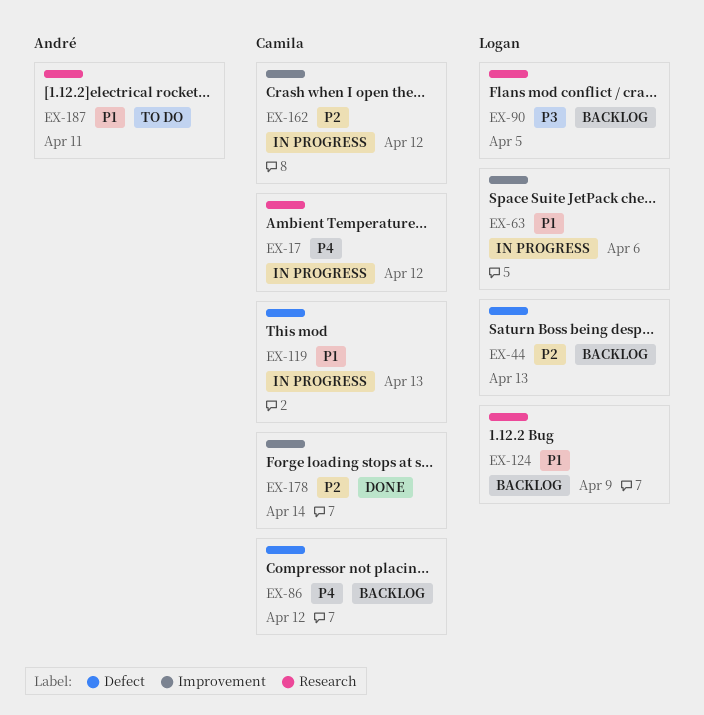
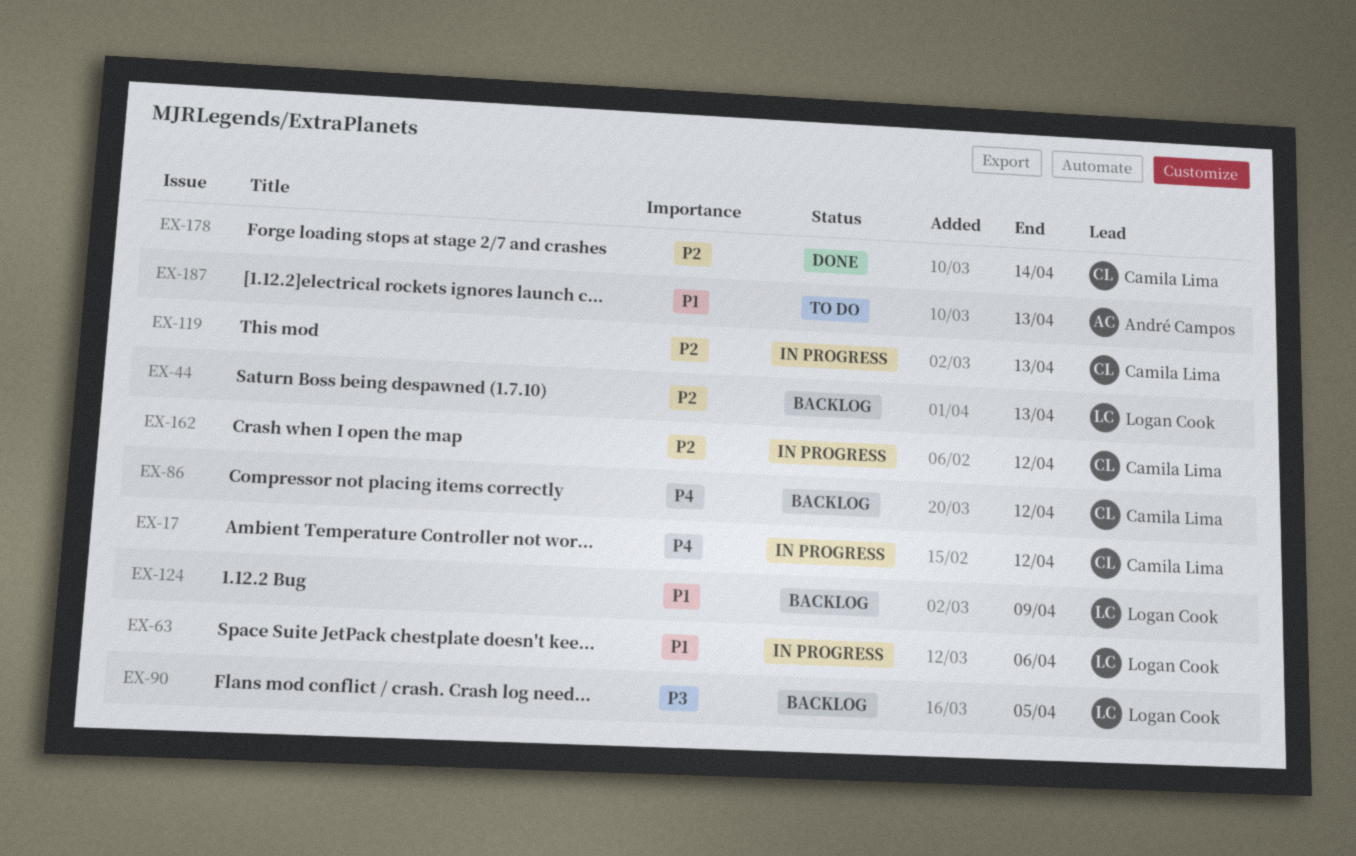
EX-119, priority: P1 -> P2
EX-187, due: Apr 11 -> Apr 13

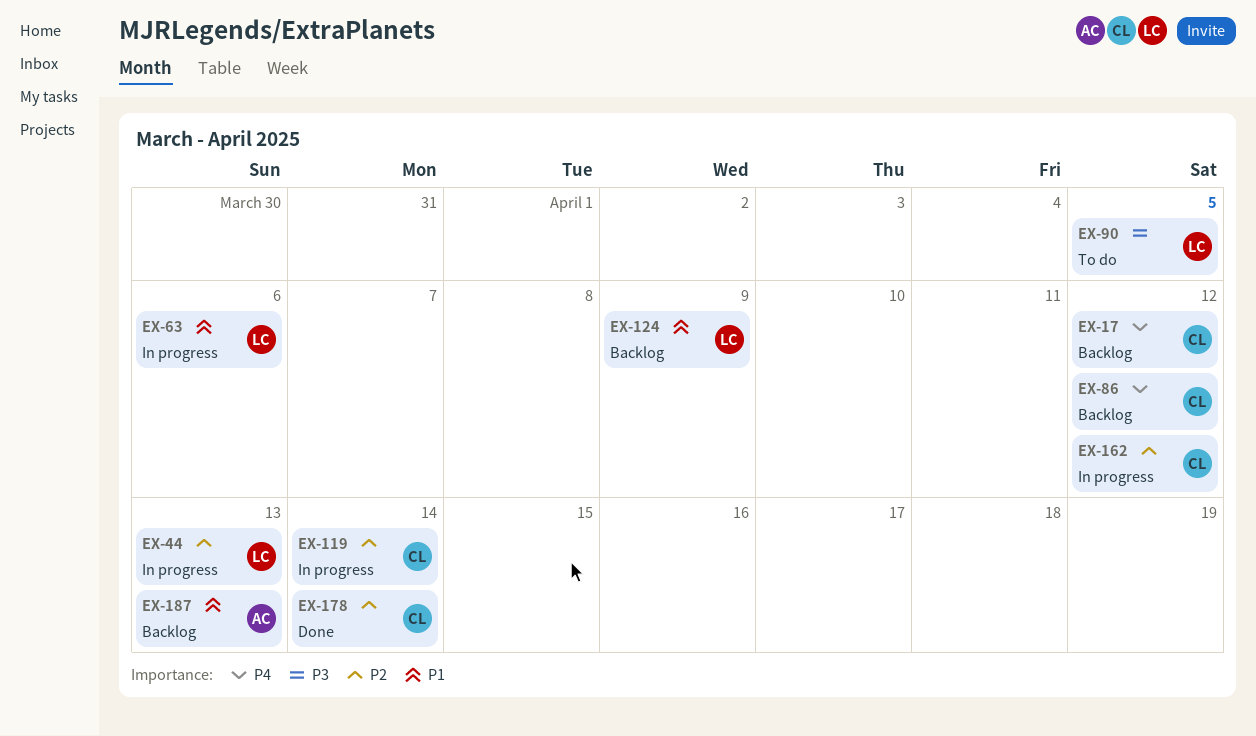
EX-17, status: In progress -> Backlog
EX-44, status: Backlog -> In progress
EX-90, status: Backlog -> To do
EX-119, due: Apr 13 -> Apr 14
EX-187, status: To do -> Backlog

